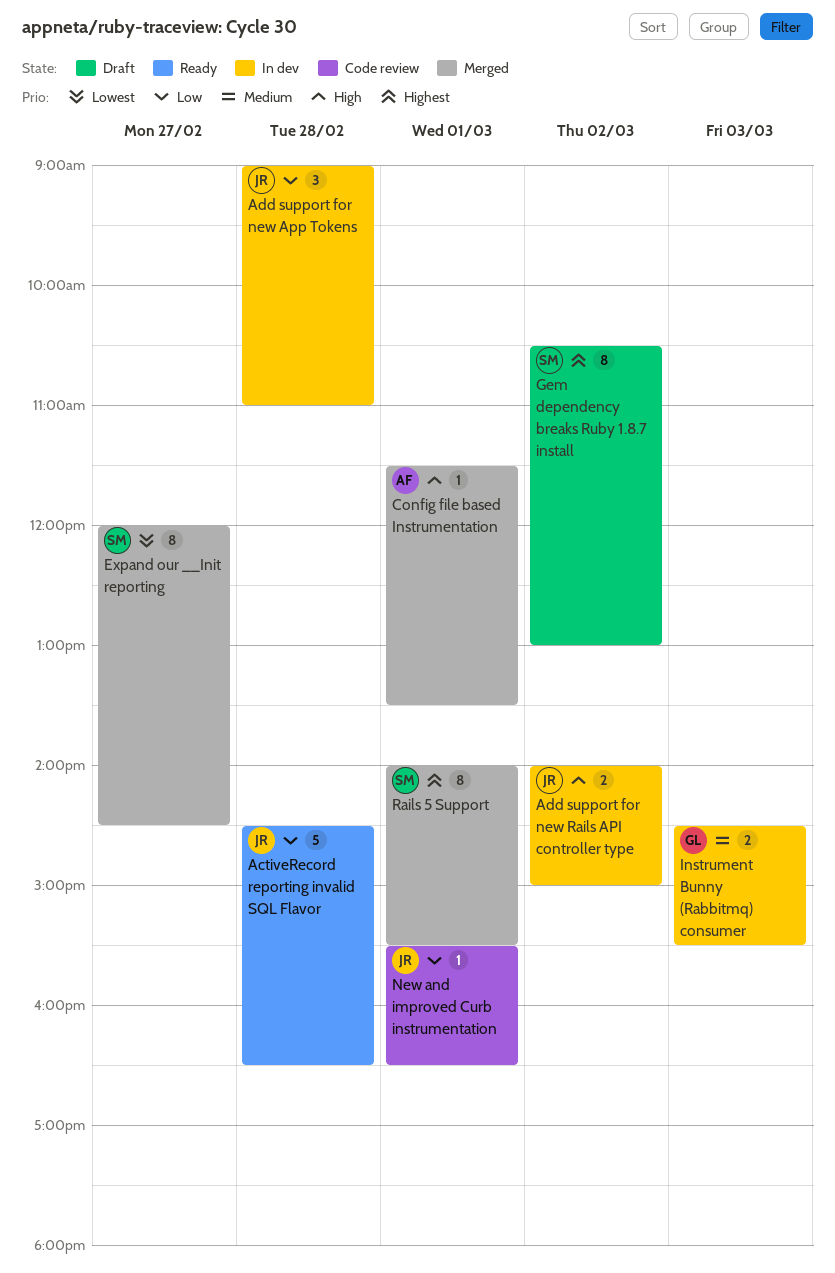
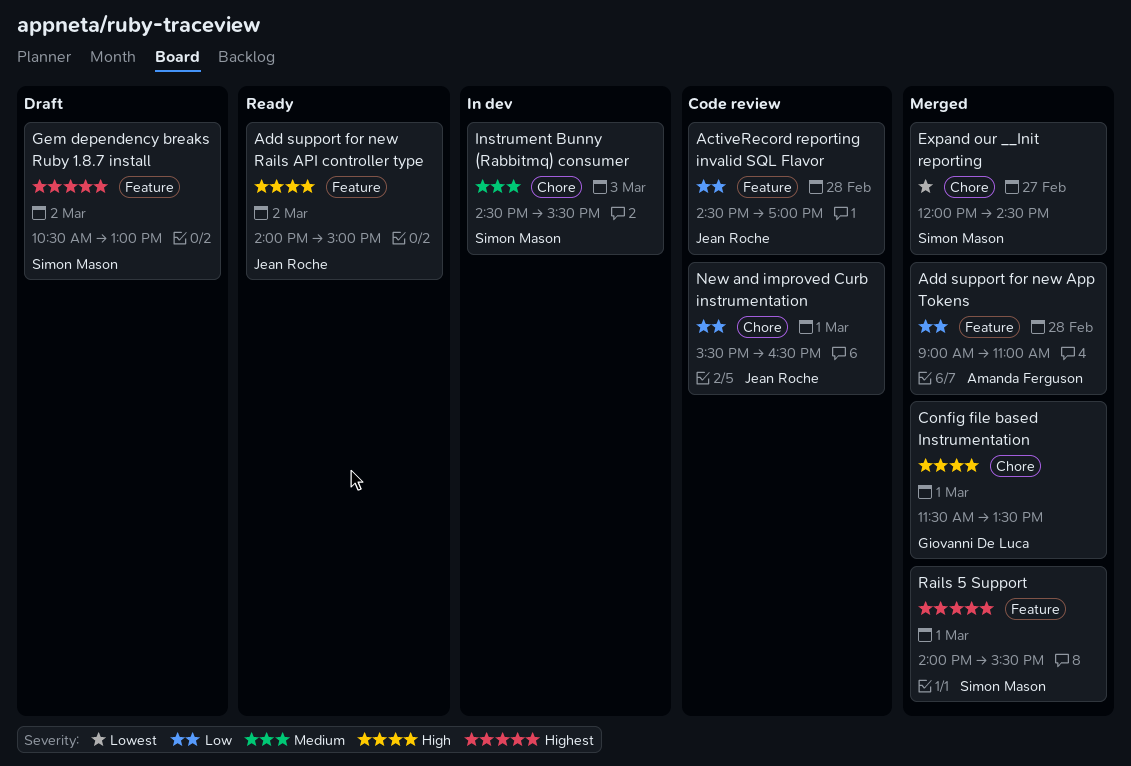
ActiveRecord reporting invalid SQL Flavor, status: Ready -> Code review
ActiveRecord reporting invalid SQL Flavor, ends: 16:30 -> 17:00
Add support for new App Tokens, status: In dev -> Merged
Add support for new App Tokens, owner: Jean Roche -> Amanda Ferguson
Add support for new Rails API controller type, status: In dev -> Ready
Config file based Instrumentation, owner: Amanda Ferguson -> Giovanni De Luca
Instrument Bunny (Rabbitmq) consumer, owner: Giovanni De Luca -> Simon Mason

